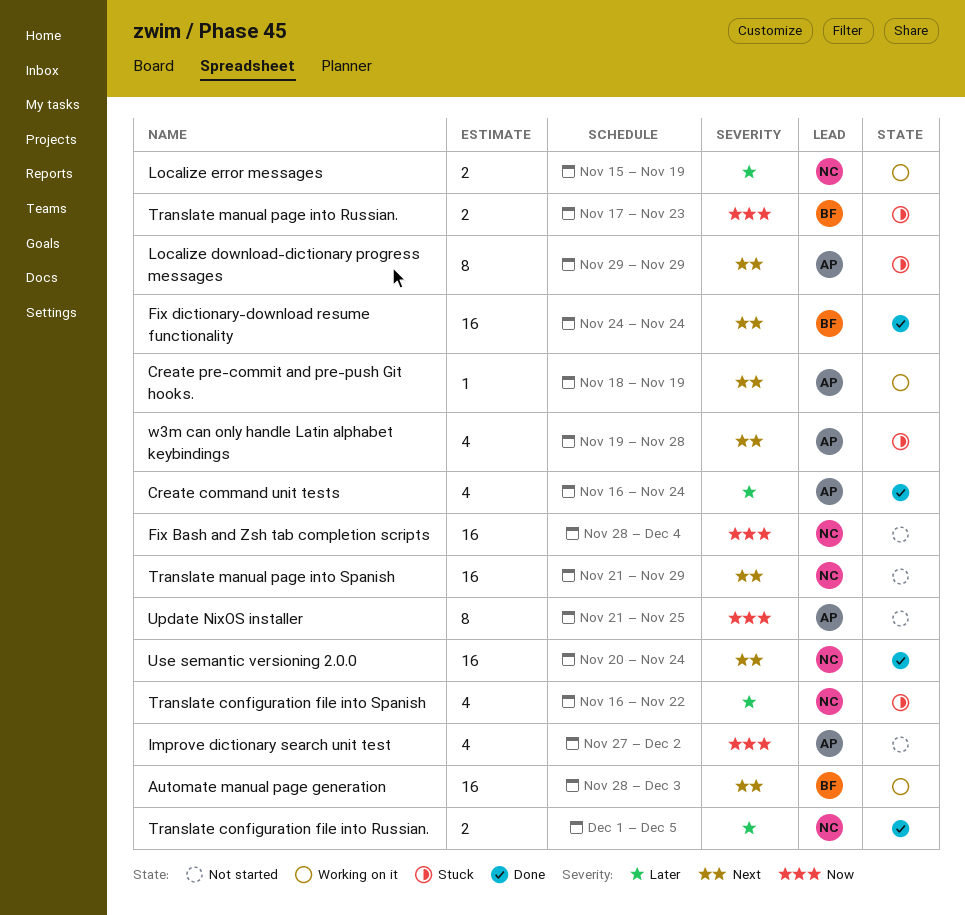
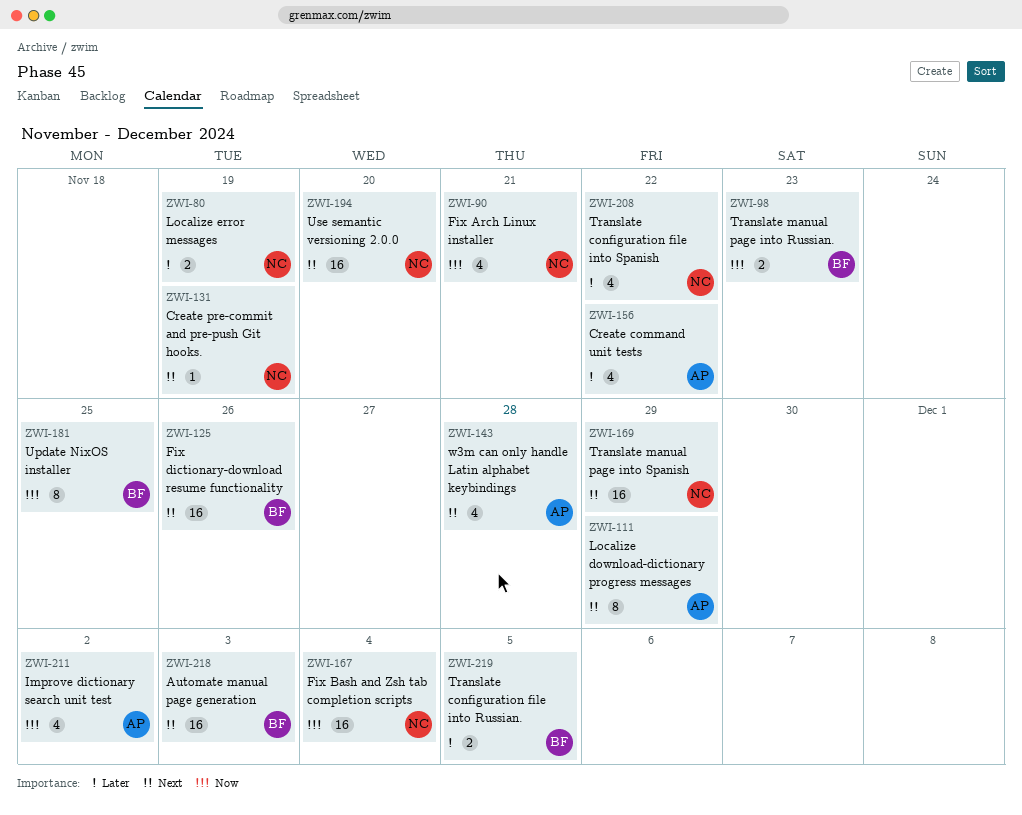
Create command unit tests, due: Nov 24 -> Nov 22
Create pre-commit and pre-push Git hooks., owner: AP -> NC
Fix Arch Linux installer: none -> present
Fix dictionary-download resume functionality, due: Nov 24 -> Nov 26
Translate configuration file into Russian., owner: NC -> BF
Update NixOS installer, owner: AP -> BF
Use semantic versioning 2.0.0, due: Nov 24 -> Nov 20

